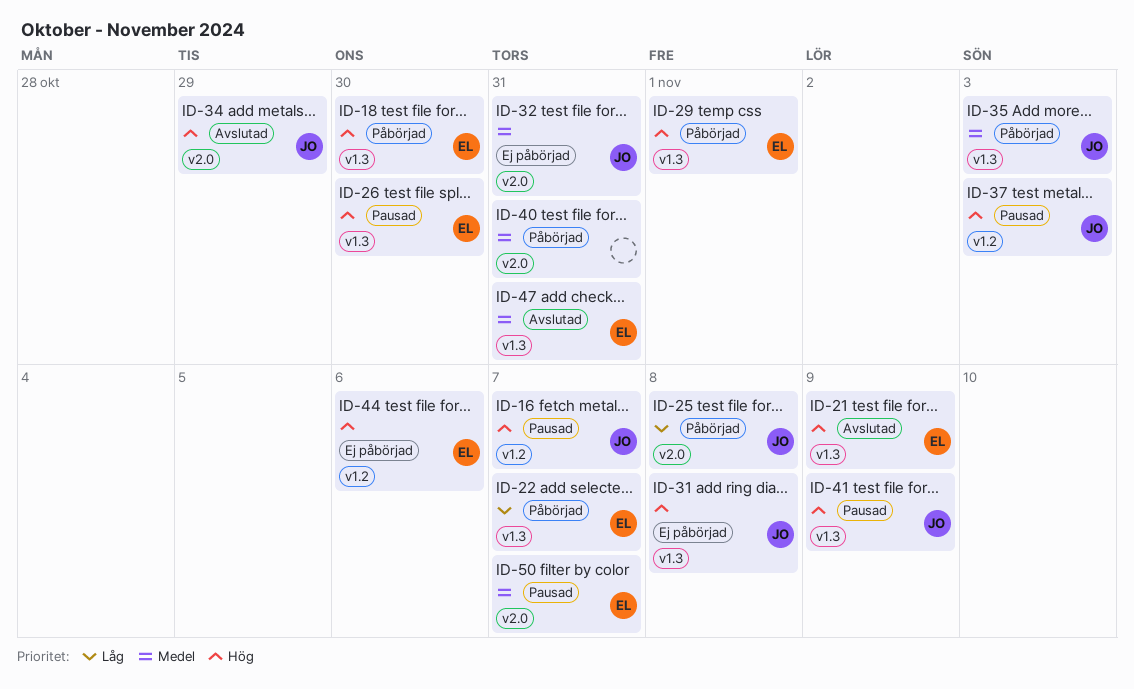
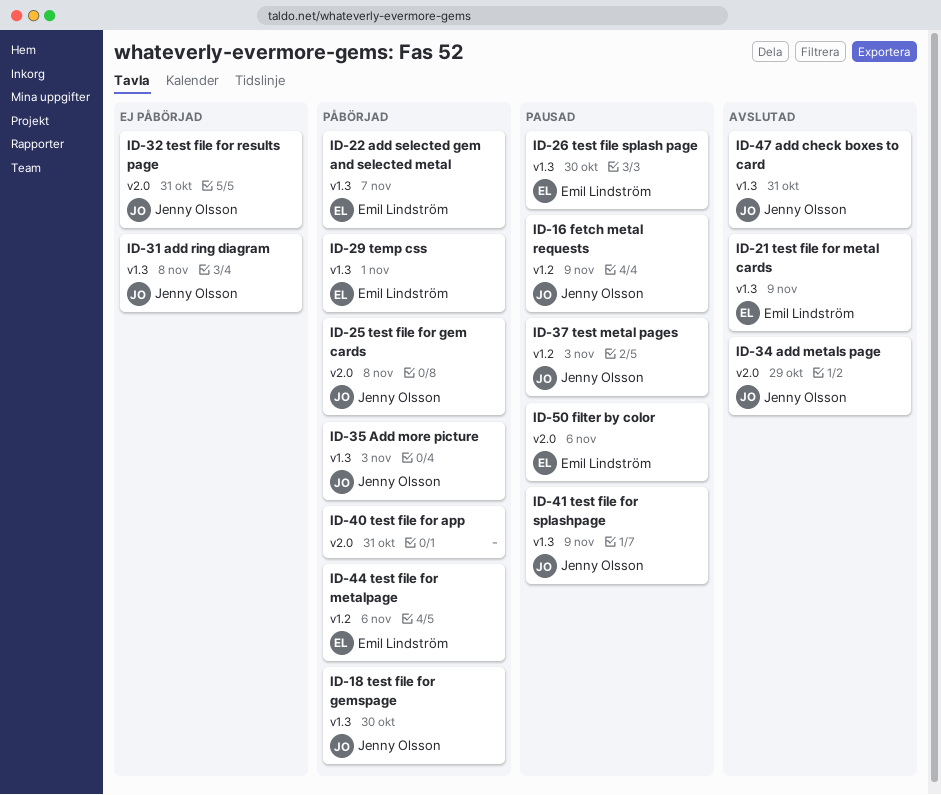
ID-16, due: Nov 7 -> Nov 9
ID-18, owner: Emil Lindström -> Jenny Olsson
ID-44, status: Ej påbörjad -> Påbörjad
ID-47, owner: Emil Lindström -> Jenny Olsson
ID-50, due: Nov 7 -> Nov 6

